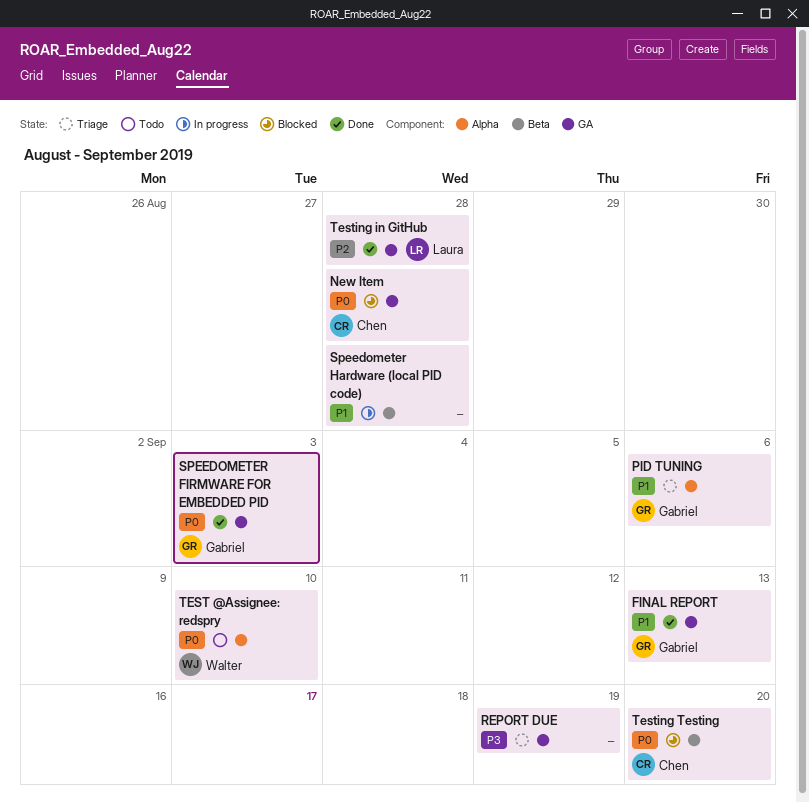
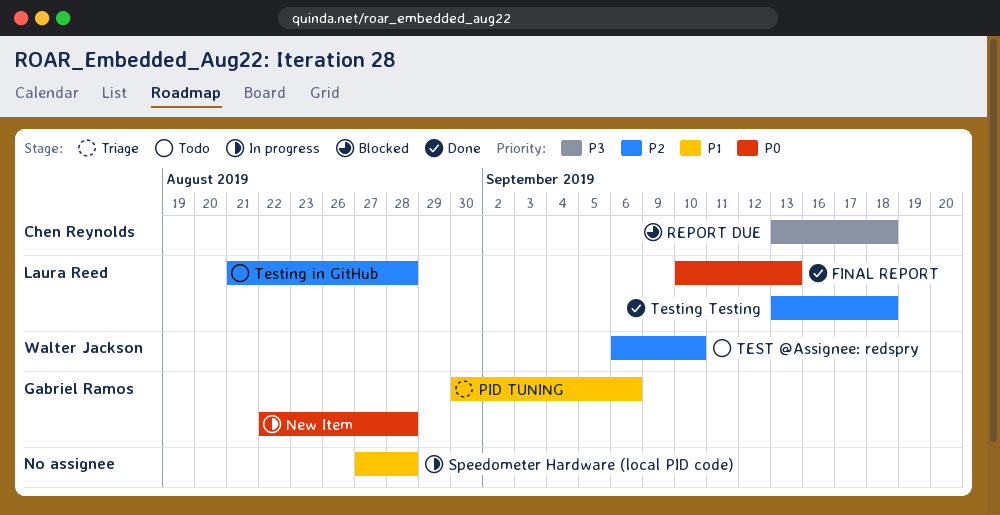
FINAL REPORT, owner: Gabriel Ramos -> Laura Reed
FINAL REPORT, priority: P1 -> P0
New Item, status: Blocked -> In progress
New Item, owner: Chen Reynolds -> Gabriel Ramos
REPORT DUE, status: Triage -> Blocked
REPORT DUE, owner: none -> Chen Reynolds
REPORT DUE, due: Sep 19 -> Sep 18
SPEEDOMETER FIRMWARE FOR EMBEDDED PID: present -> none
TEST @Assignee: redspry, priority: P0 -> P2
Testing in GitHub, status: Done -> Todo
Testing Testing, status: Blocked -> Done
Testing Testing, owner: Chen Reynolds -> Laura Reed
Testing Testing, priority: P0 -> P2
Testing Testing, due: Sep 20 -> Sep 18

